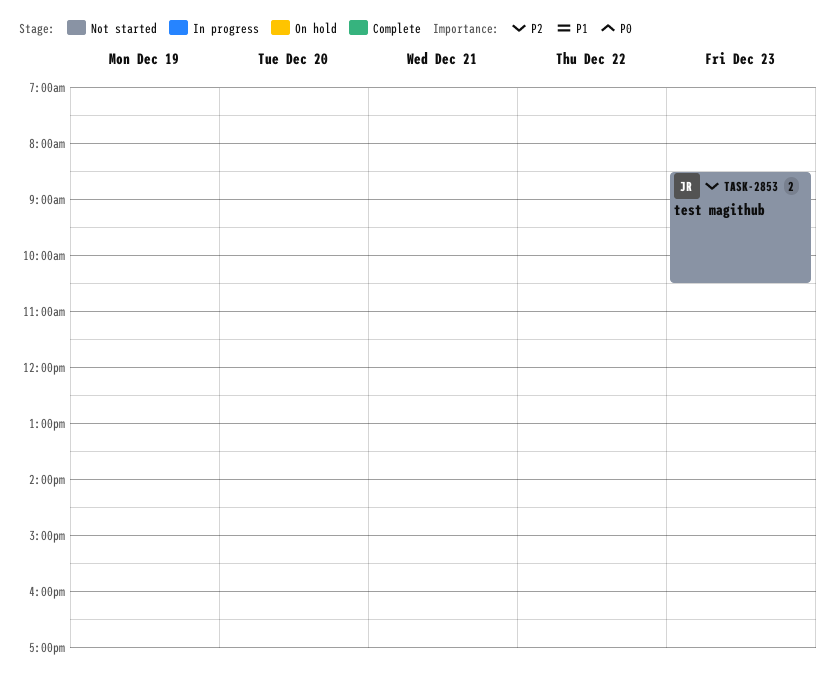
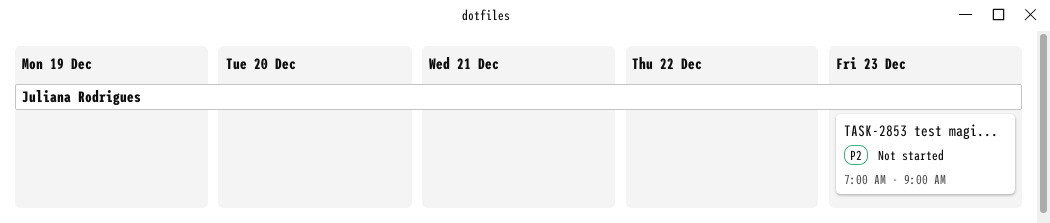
TASK-2853, begins: 08:30 -> 07:00
TASK-2853, ends: 10:30 -> 09:00

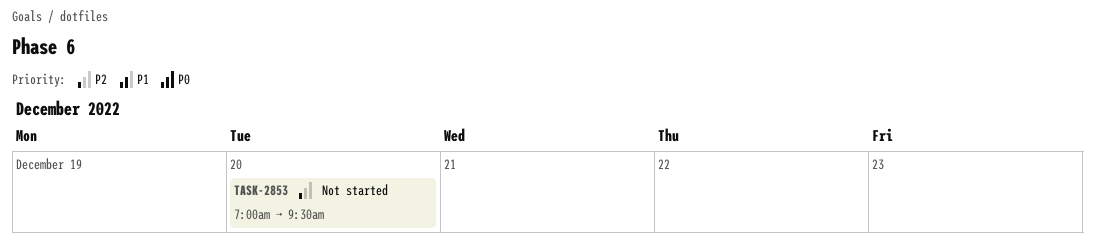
TASK-2853, day: Dec 23 -> Dec 20
TASK-2853, ends: 09:00 -> 09:30

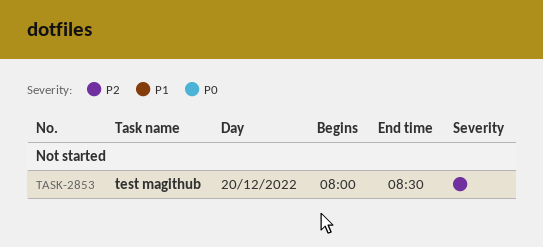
TASK-2853, begins: 07:00 -> 08:00
TASK-2853, ends: 09:30 -> 08:30

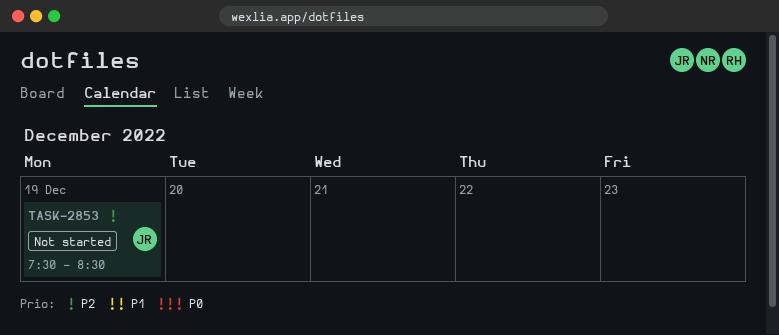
TASK-2853, day: Dec 20 -> Dec 19
TASK-2853, begins: 08:00 -> 07:30

